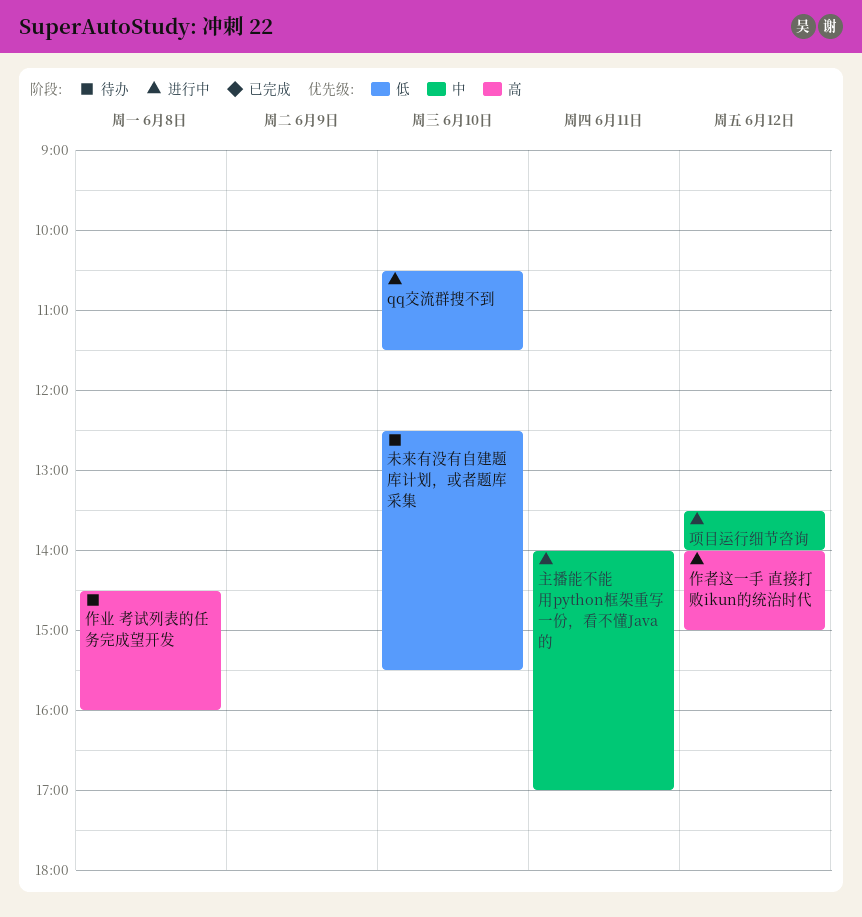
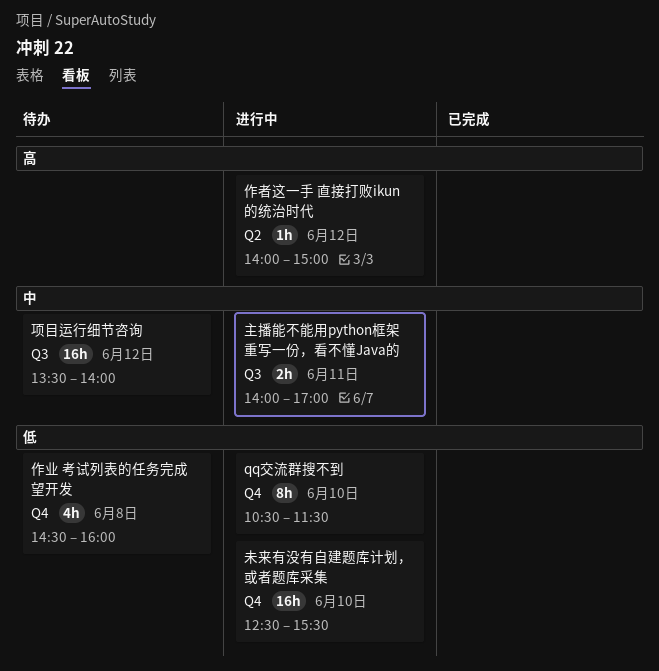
作业 考试列表的任务完成望开发, priority: 高 -> 低
未来有没有自建题库计划，或者题库采集, status: 待办 -> 进行中
项目运行细节咨询, status: 进行中 -> 待办

